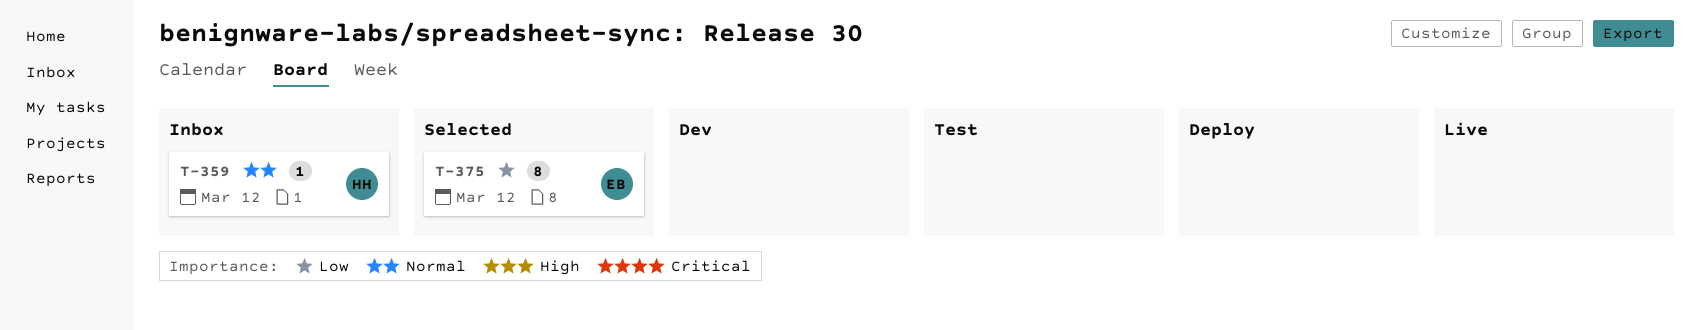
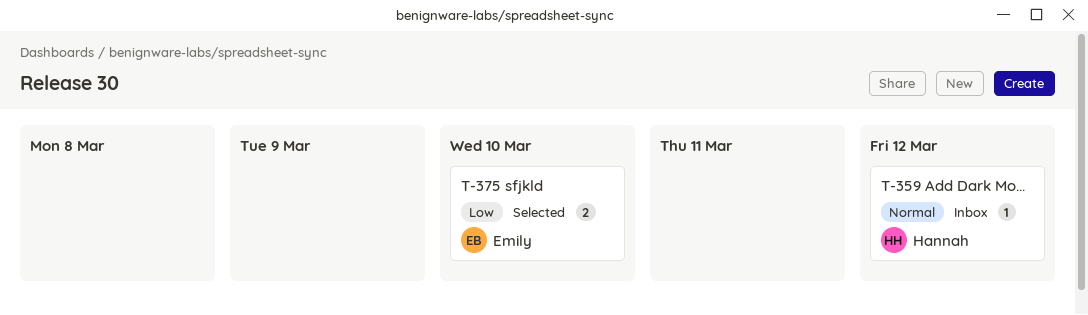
T-375, estimate: 8 -> 2
T-375, due: Mar 12 -> Mar 10

